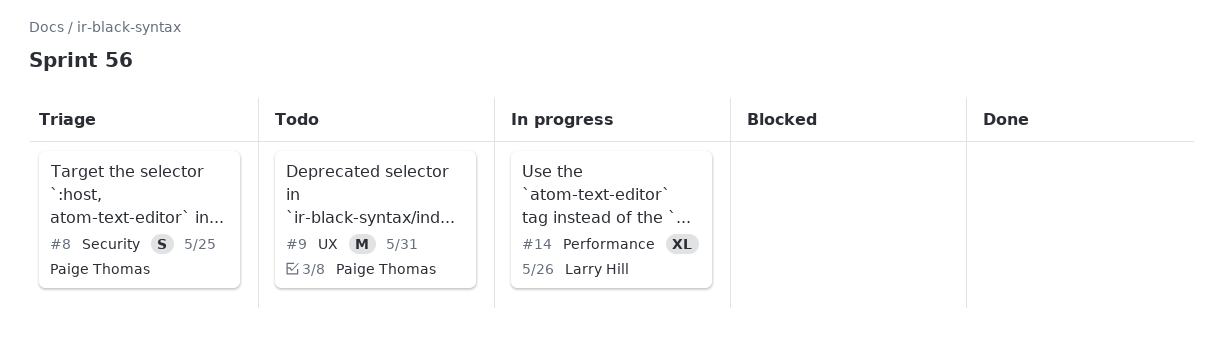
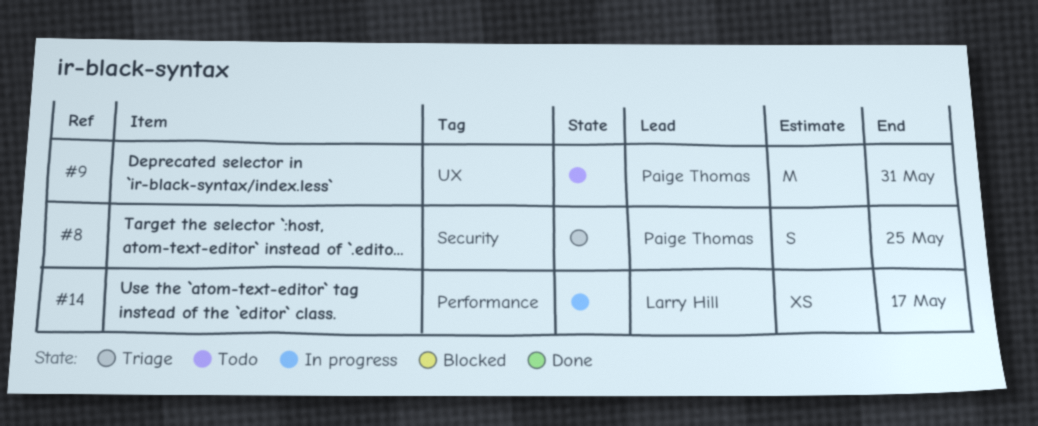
#14, estimate: XL -> XS
#14, due: May 26 -> May 17

